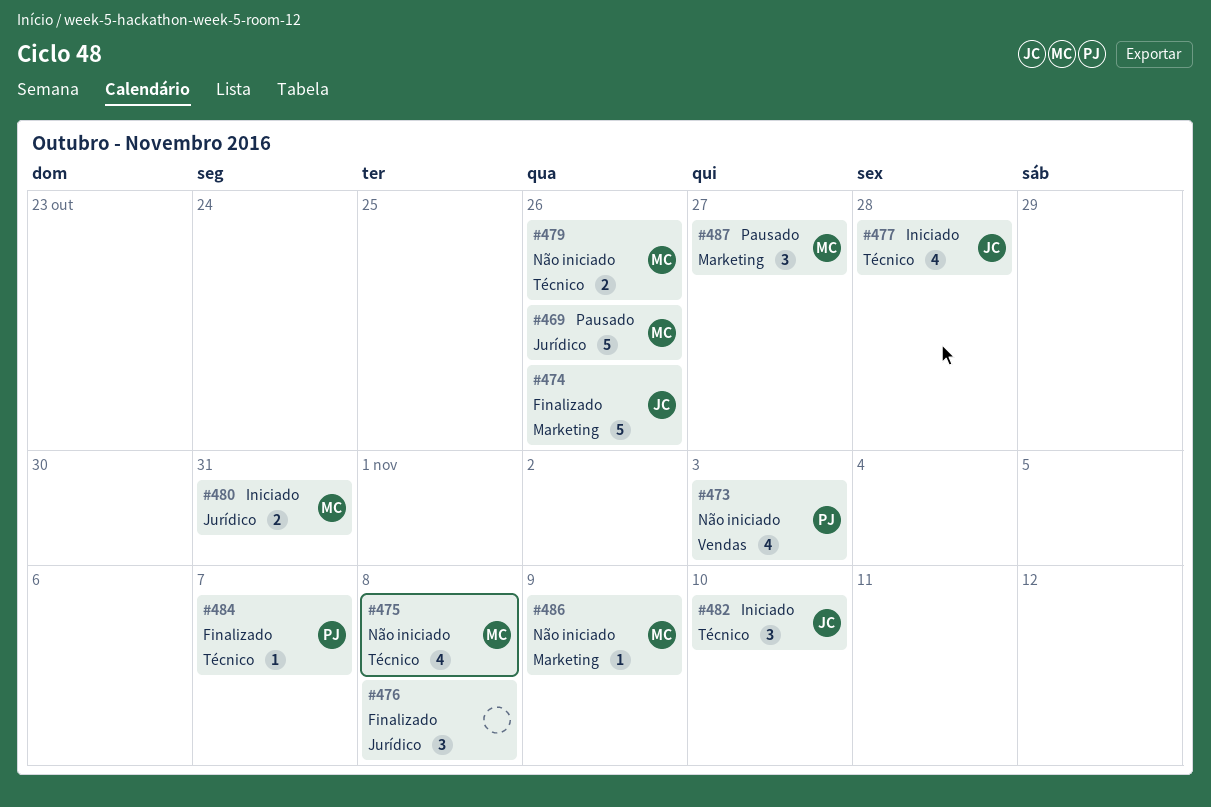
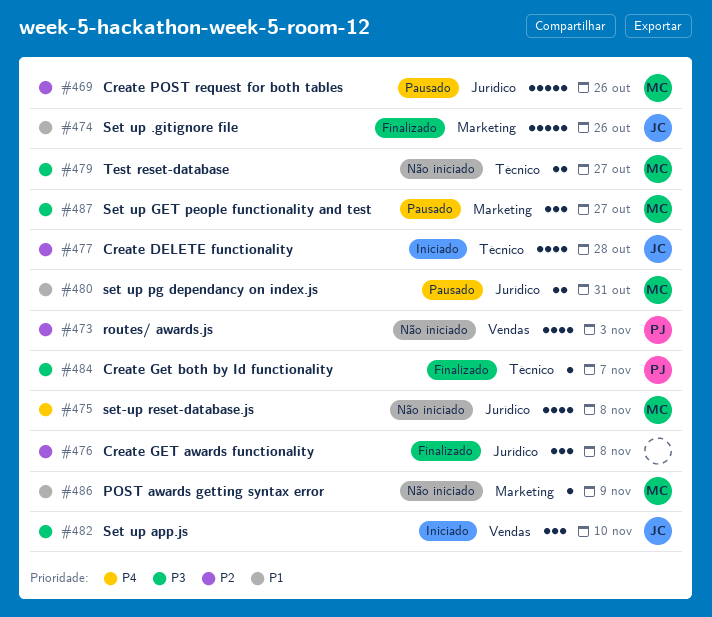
#475, label: Técnico -> Jurídico
#479, due: Oct 26 -> Oct 27
#480, status: Iniciado -> Pausado
#482, label: Técnico -> Vendas

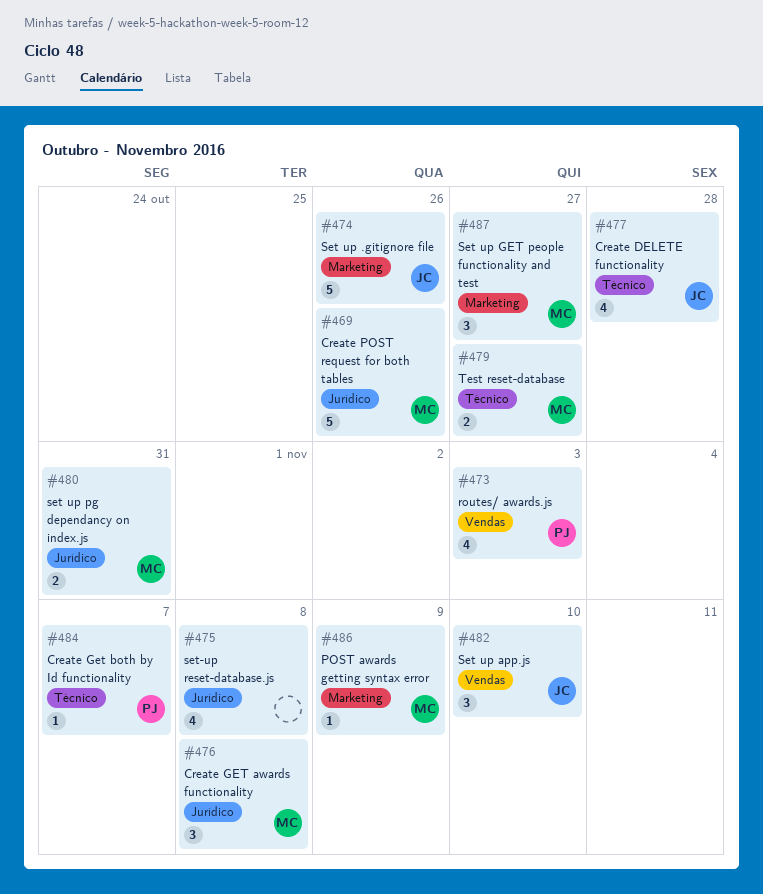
#475, owner: MC -> none
#476, owner: none -> MC

